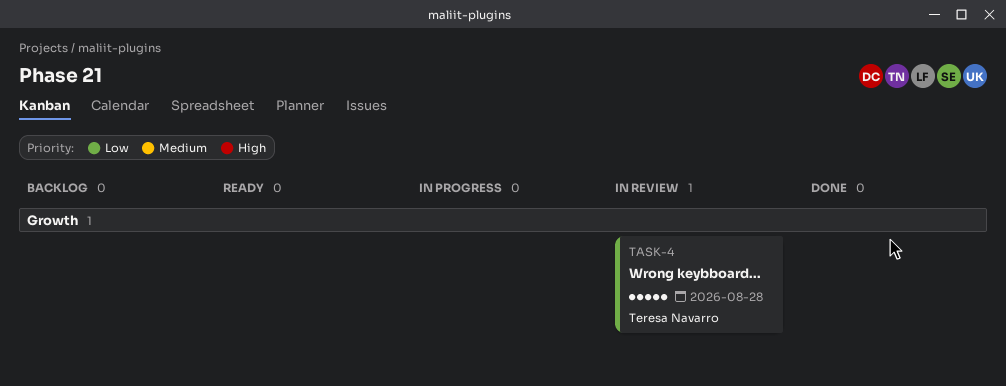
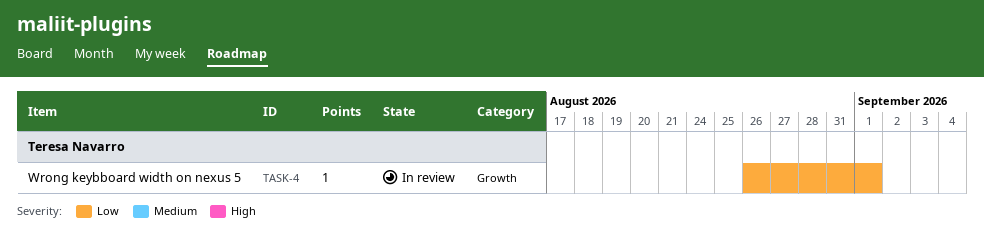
TASK-4, estimate: 5 -> 1
TASK-4, due: Aug 28 -> Sep 1

